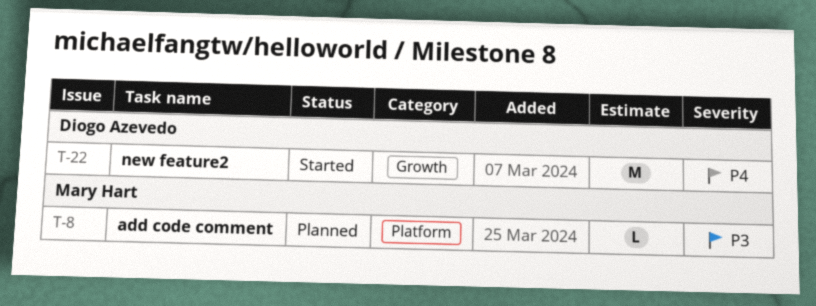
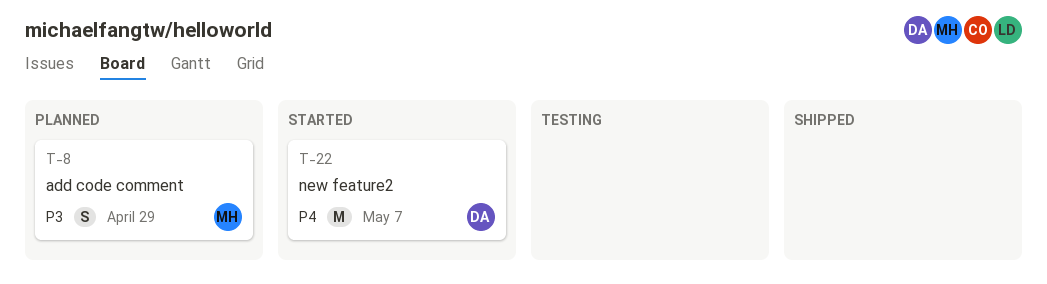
T-8, estimate: L -> S

